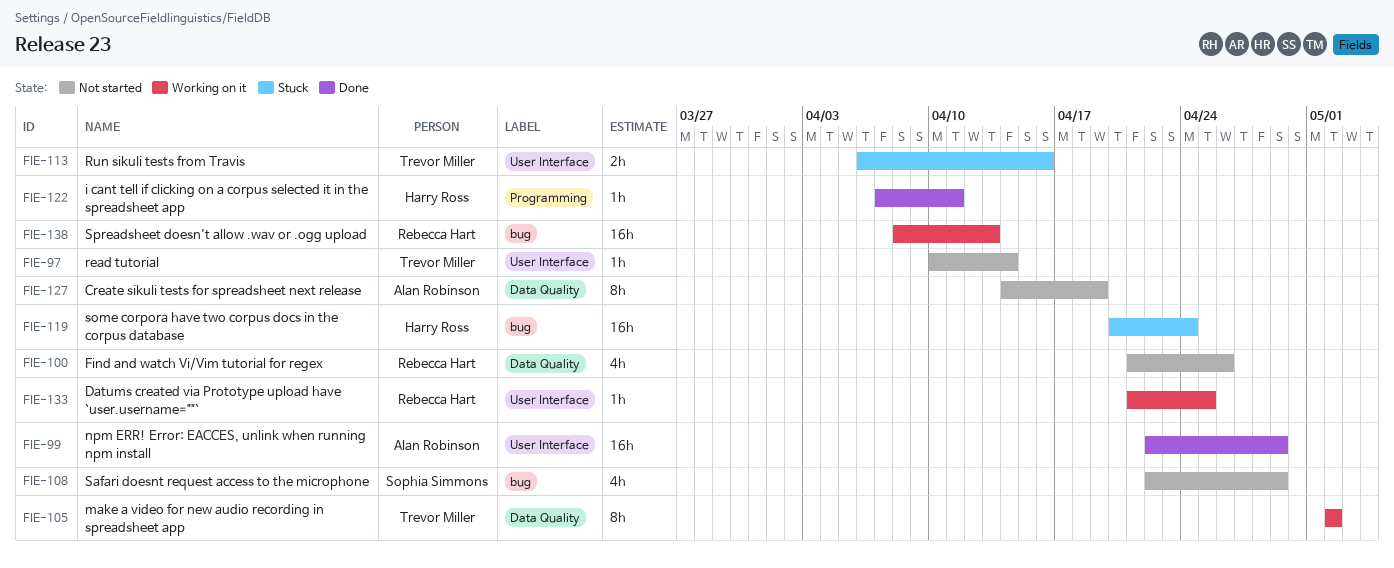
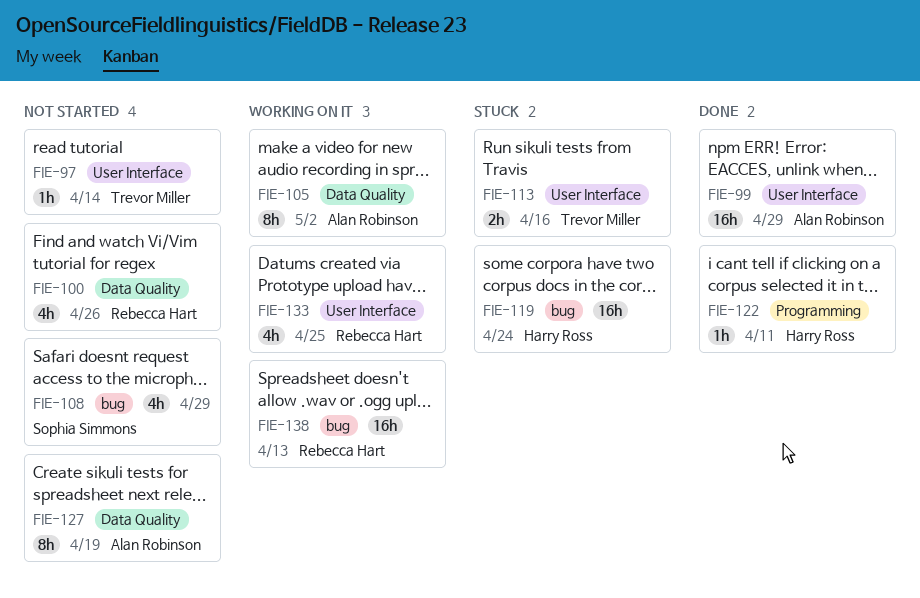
FIE-105, owner: Trevor Miller -> Alan Robinson
FIE-133, estimate: 1h -> 4h

